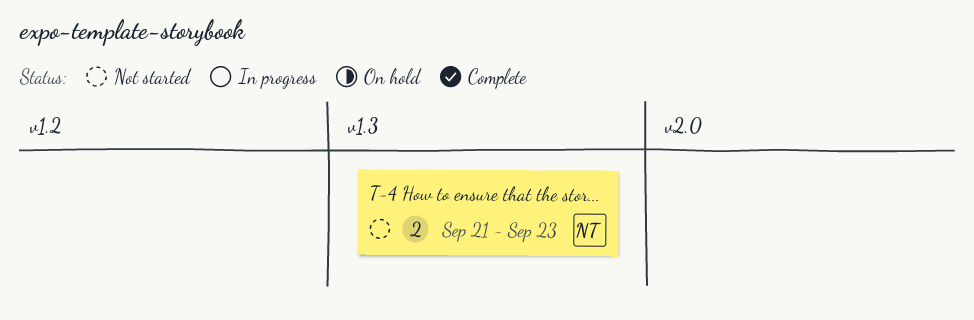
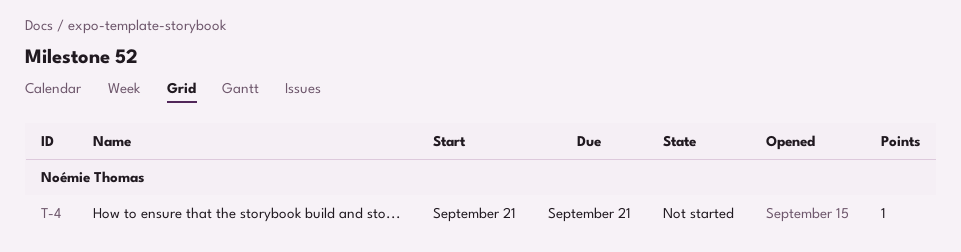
T-4, estimate: 2 -> 1
T-4, due: Sep 23 -> Sep 21

